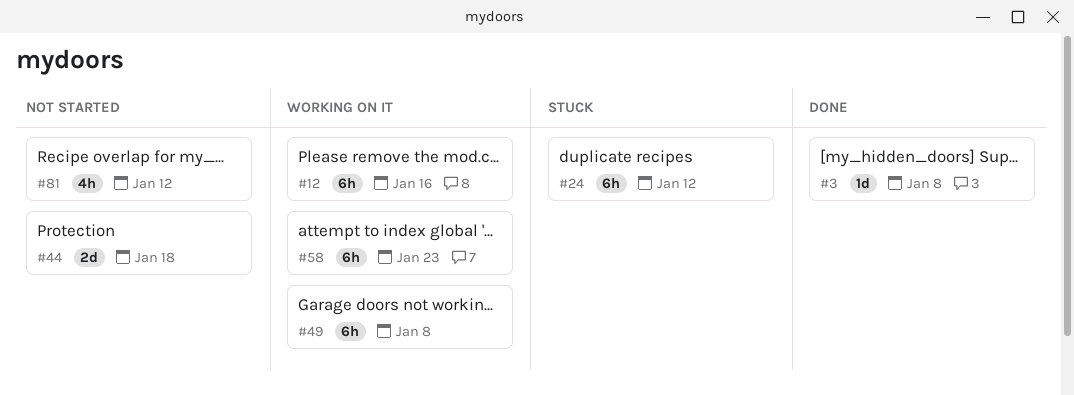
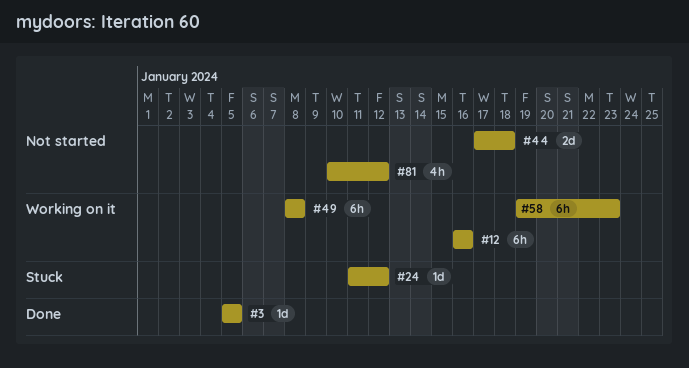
#3, due: Jan 8 -> Jan 5
#24, estimate: 6h -> 1d

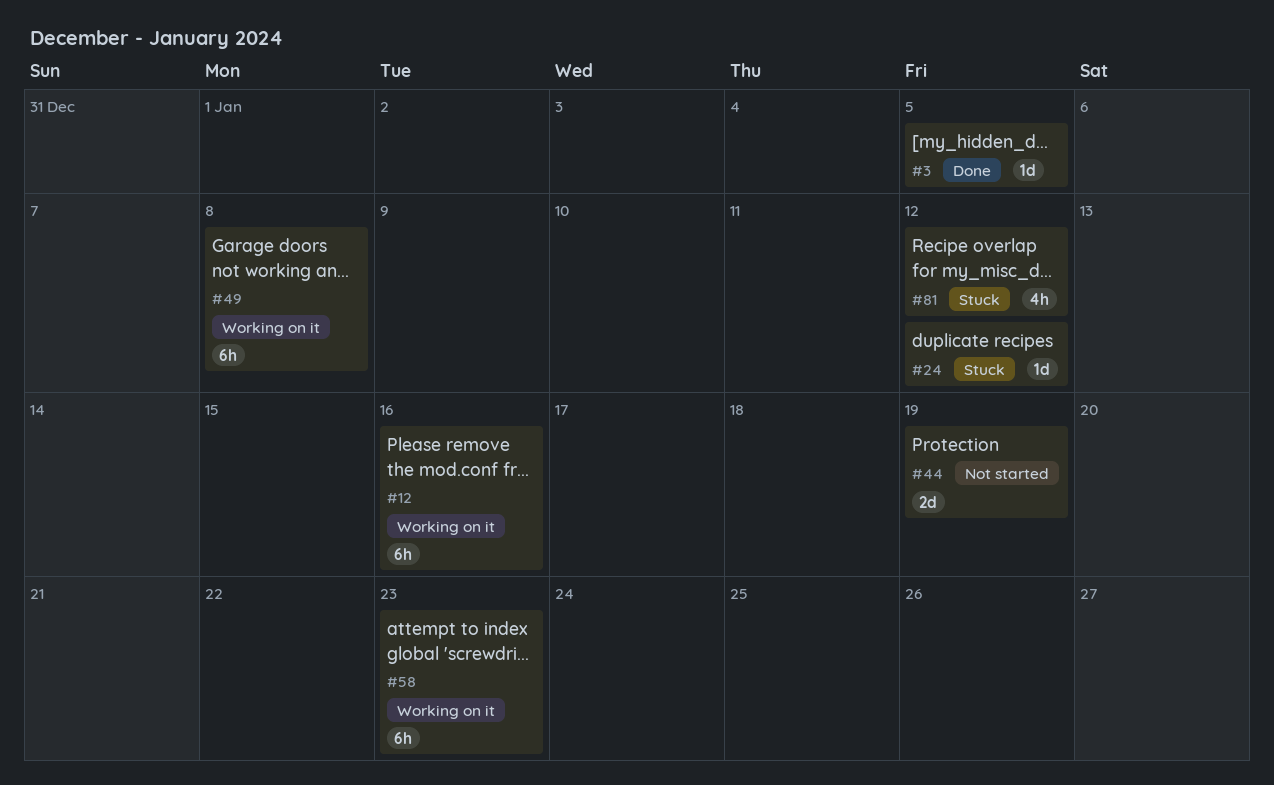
#44, due: Jan 18 -> Jan 19
#81, status: Not started -> Stuck

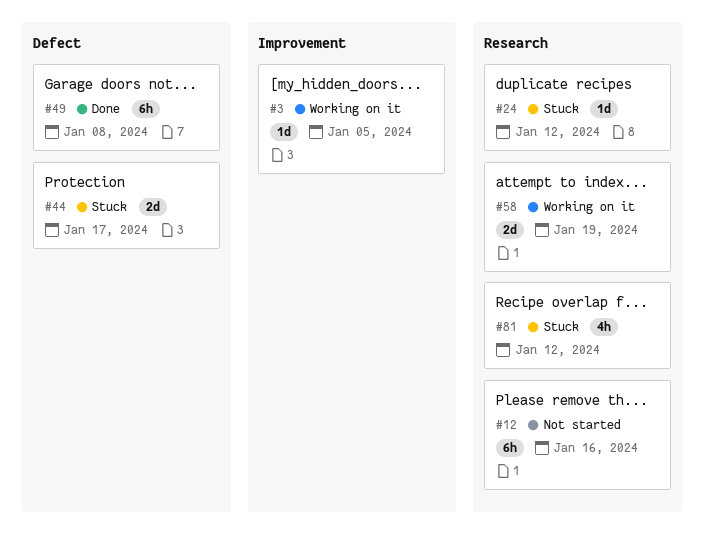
#3, status: Done -> Working on it
#12, status: Working on it -> Not started
#44, status: Not started -> Stuck
#44, due: Jan 19 -> Jan 17
#49, status: Working on it -> Done
#58, estimate: 6h -> 2d
#58, due: Jan 23 -> Jan 19

